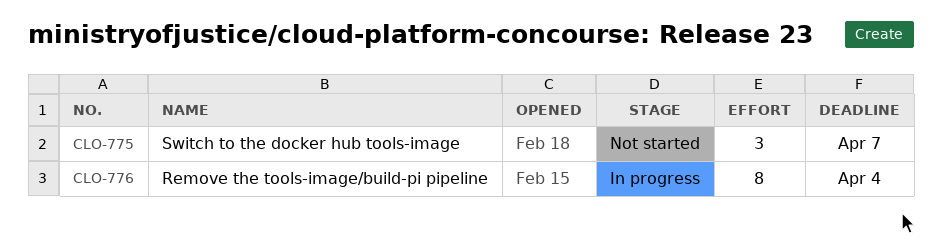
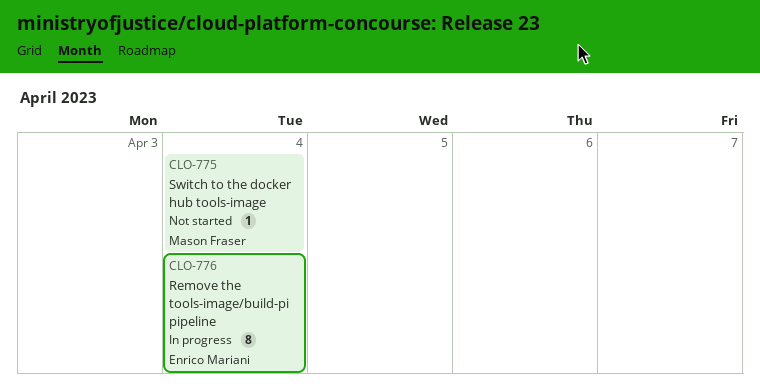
CLO-775, estimate: 3 -> 1
CLO-775, due: Apr 7 -> Apr 4

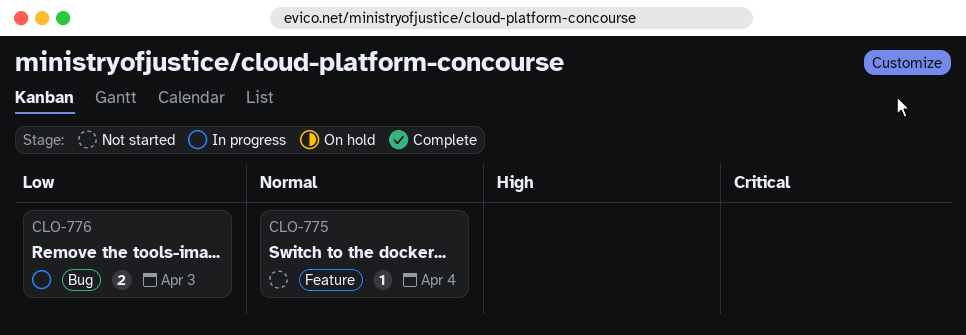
CLO-776, estimate: 8 -> 2
CLO-776, due: Apr 4 -> Apr 3

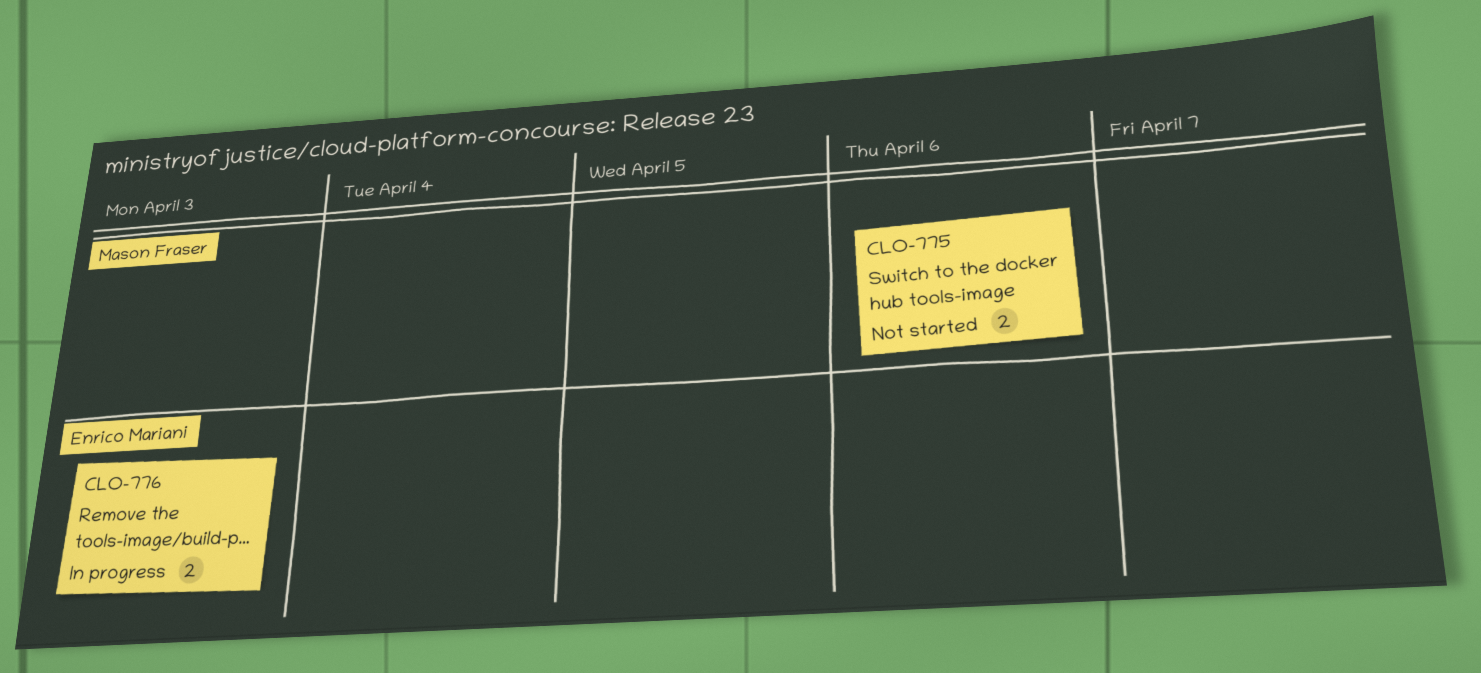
CLO-775, estimate: 1 -> 2
CLO-775, due: Apr 4 -> Apr 6

